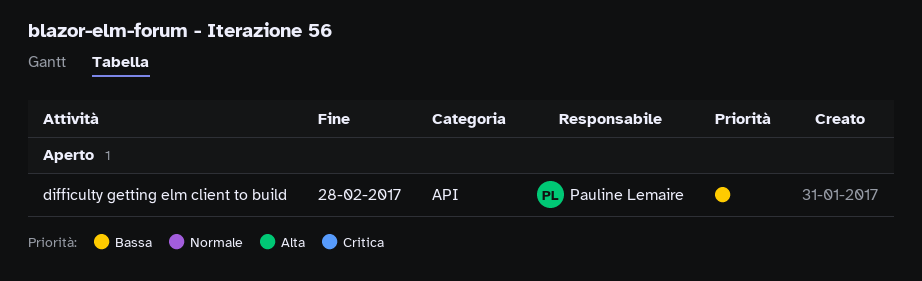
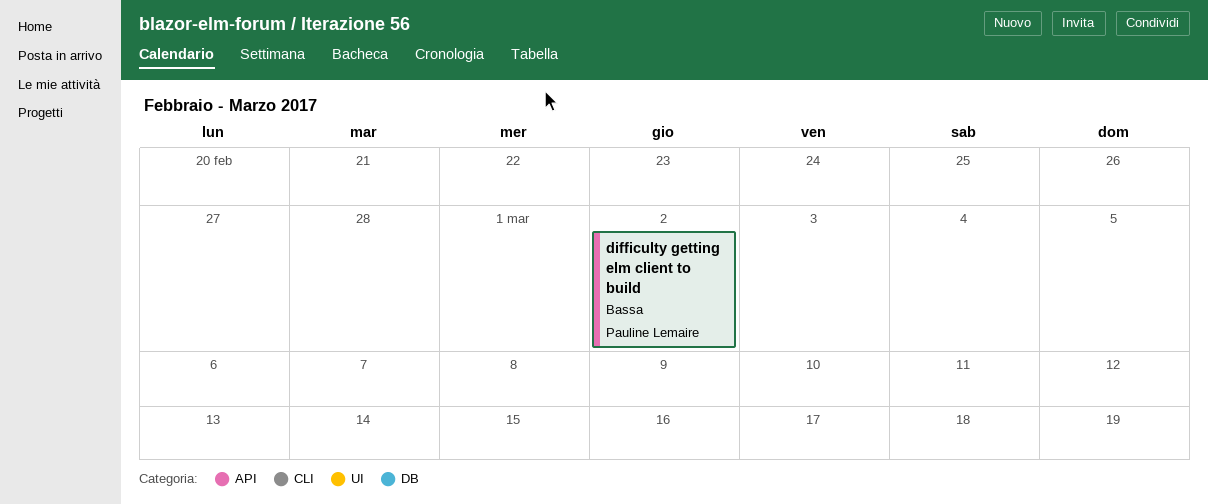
difficulty getting elm client to build, due: Feb 28 -> Mar 2

